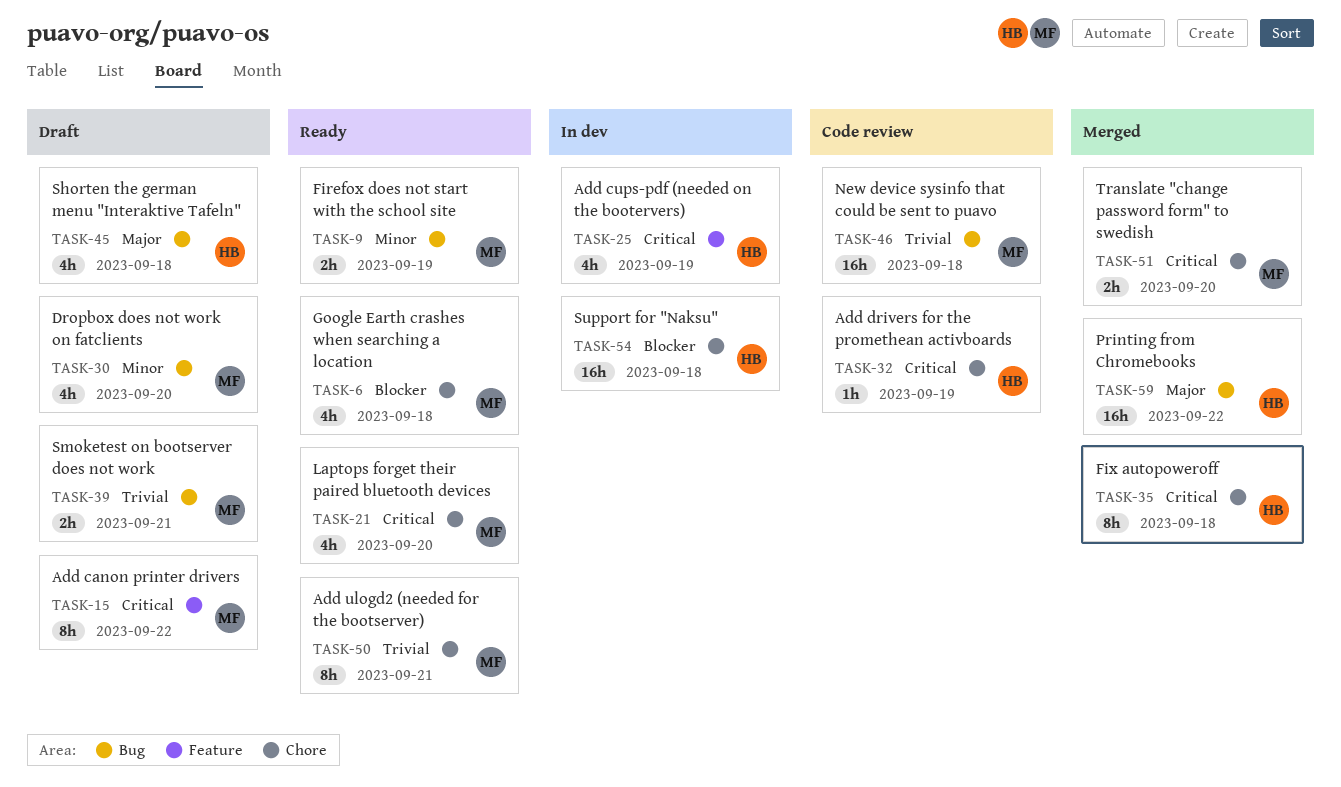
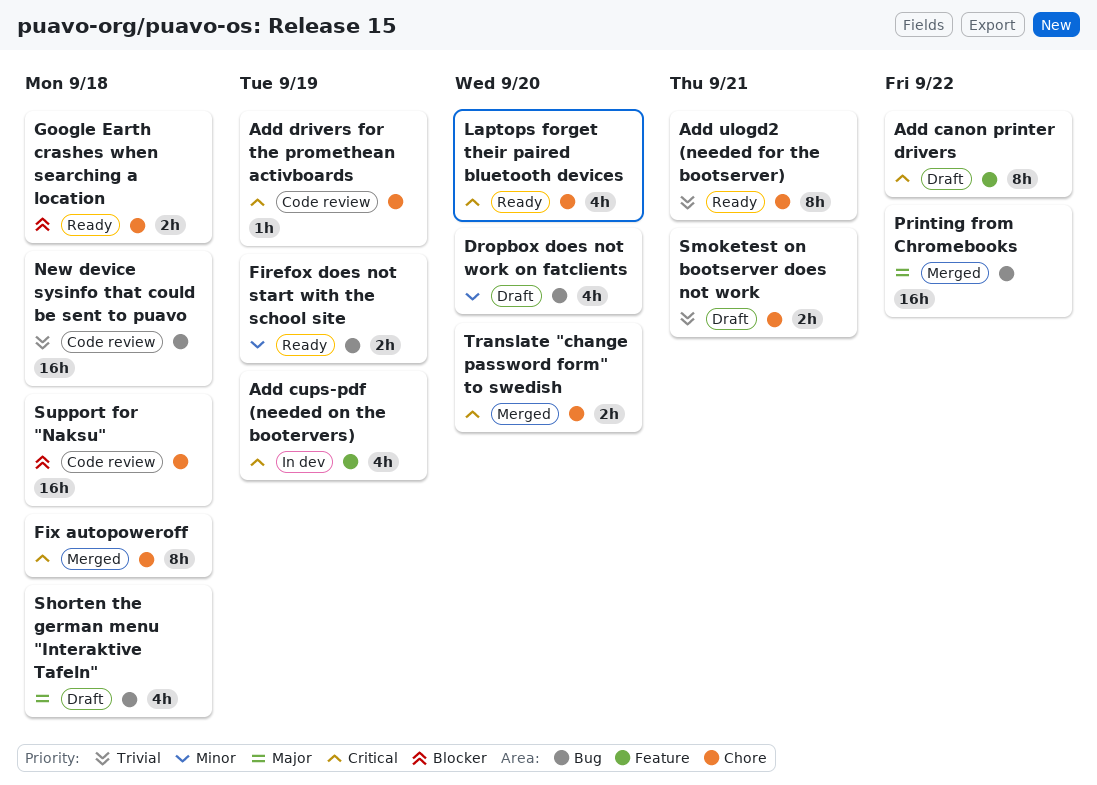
Google Earth crashes when searching a location, estimate: 4h -> 2h
Smoketest on bootserver does not work, label: Bug -> Chore
Support for "Naksu", status: In dev -> Code review

